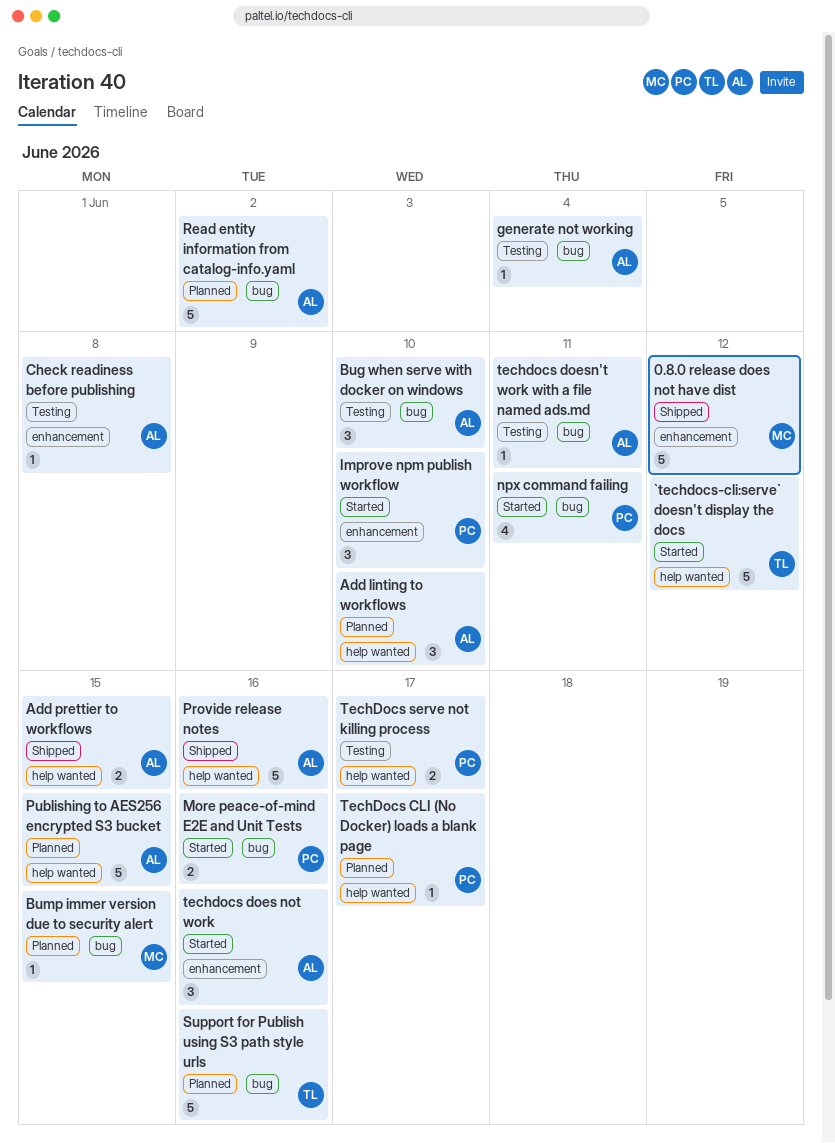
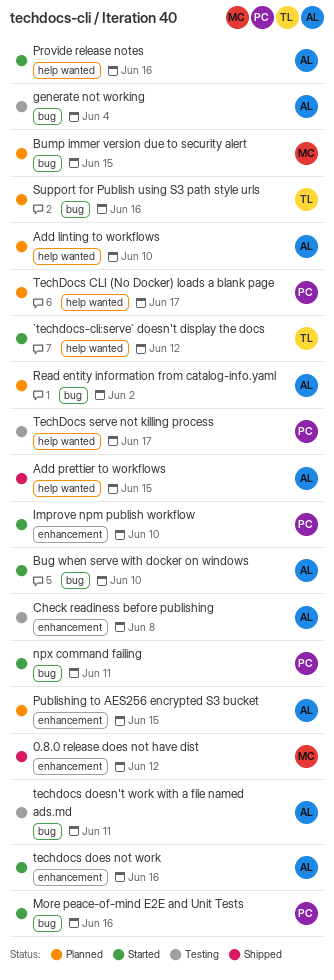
Bug when serve with docker on windows, status: Testing -> Started
Provide release notes, status: Shipped -> Started
Publishing to AES256 encrypted S3 bucket, label: help wanted -> enhancement

